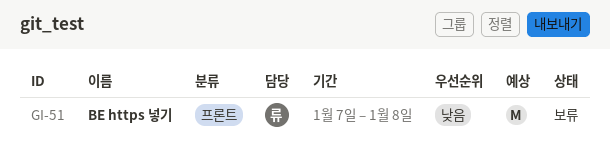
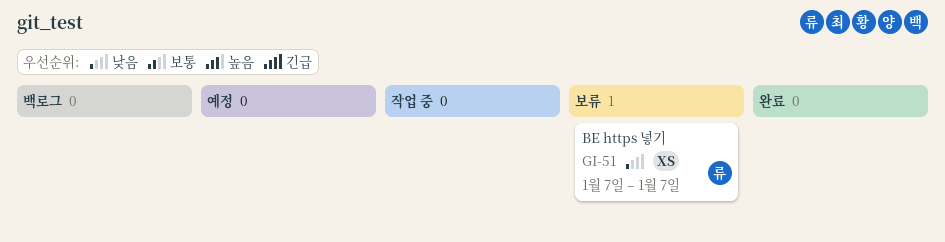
GI-51, estimate: M -> XS
GI-51, due: Jan 8 -> Jan 7

